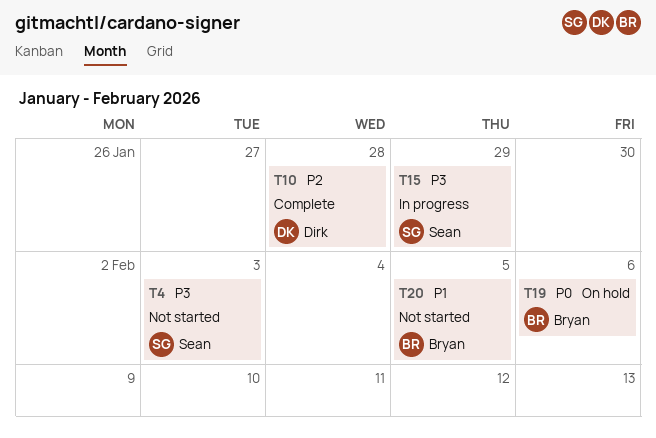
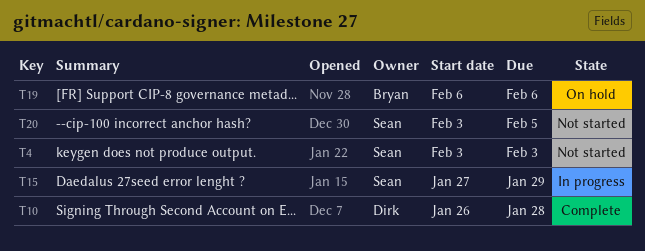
T20, owner: Bryan -> Sean

